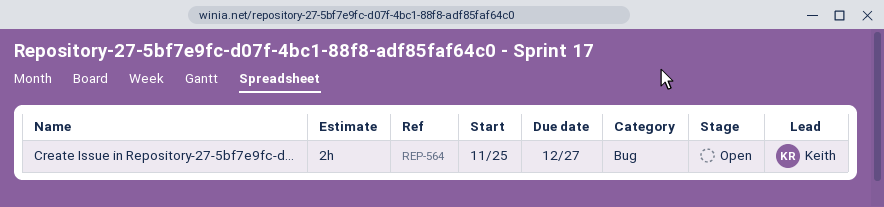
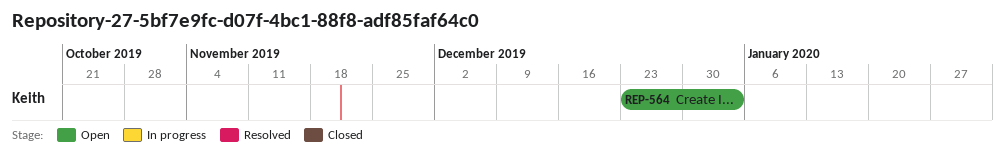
REP-564, start: Nov 25 -> Dec 23
REP-564, due: Dec 27 -> Jan 3

